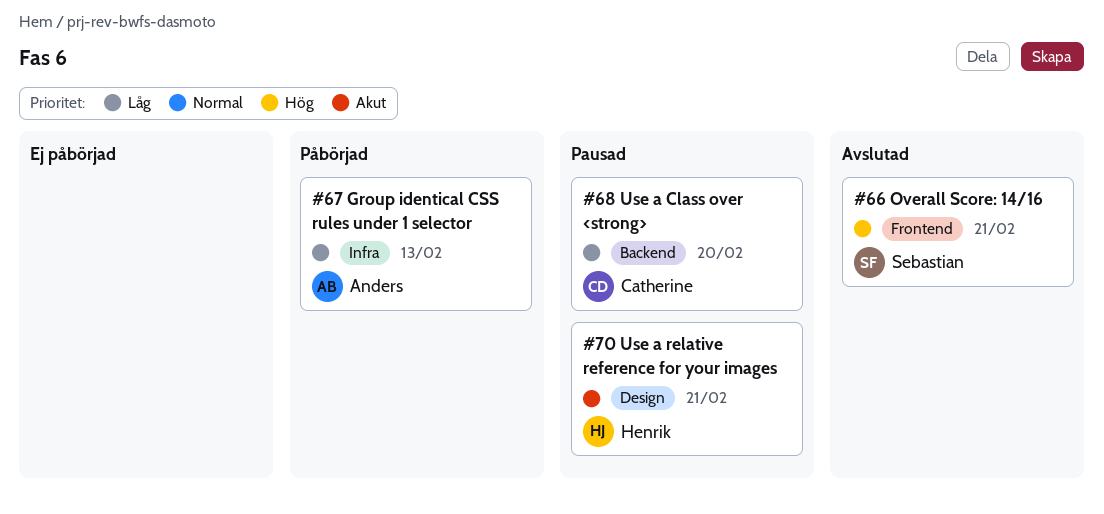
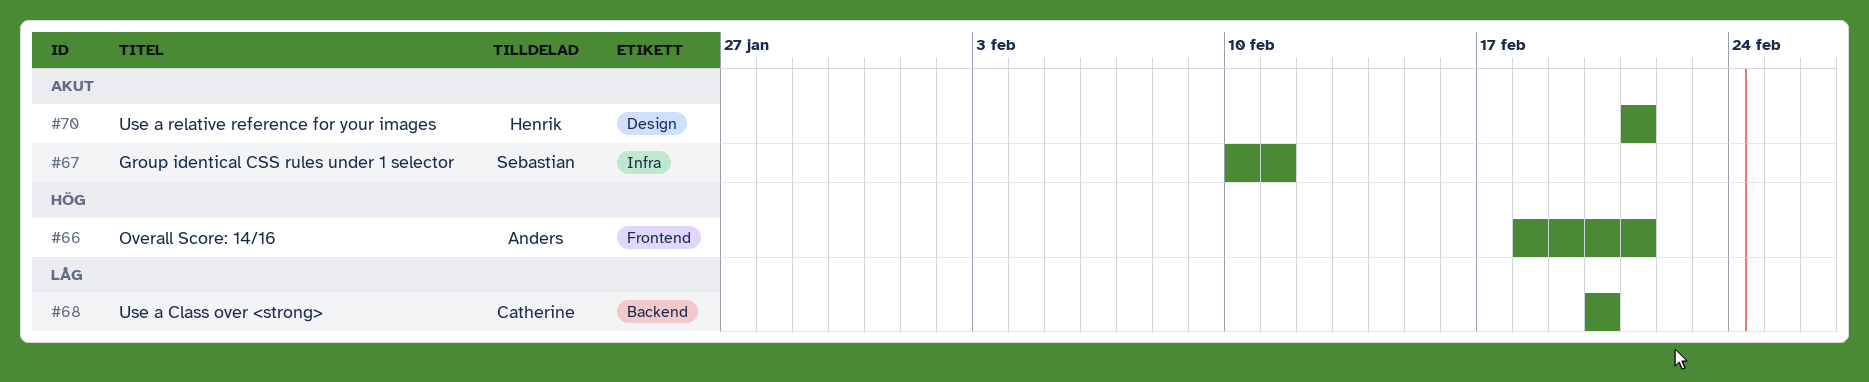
#66, owner: Sebastian -> Anders
#67, owner: Anders -> Sebastian
#67, priority: Låg -> Akut
#67, due: Feb 13 -> Feb 11

